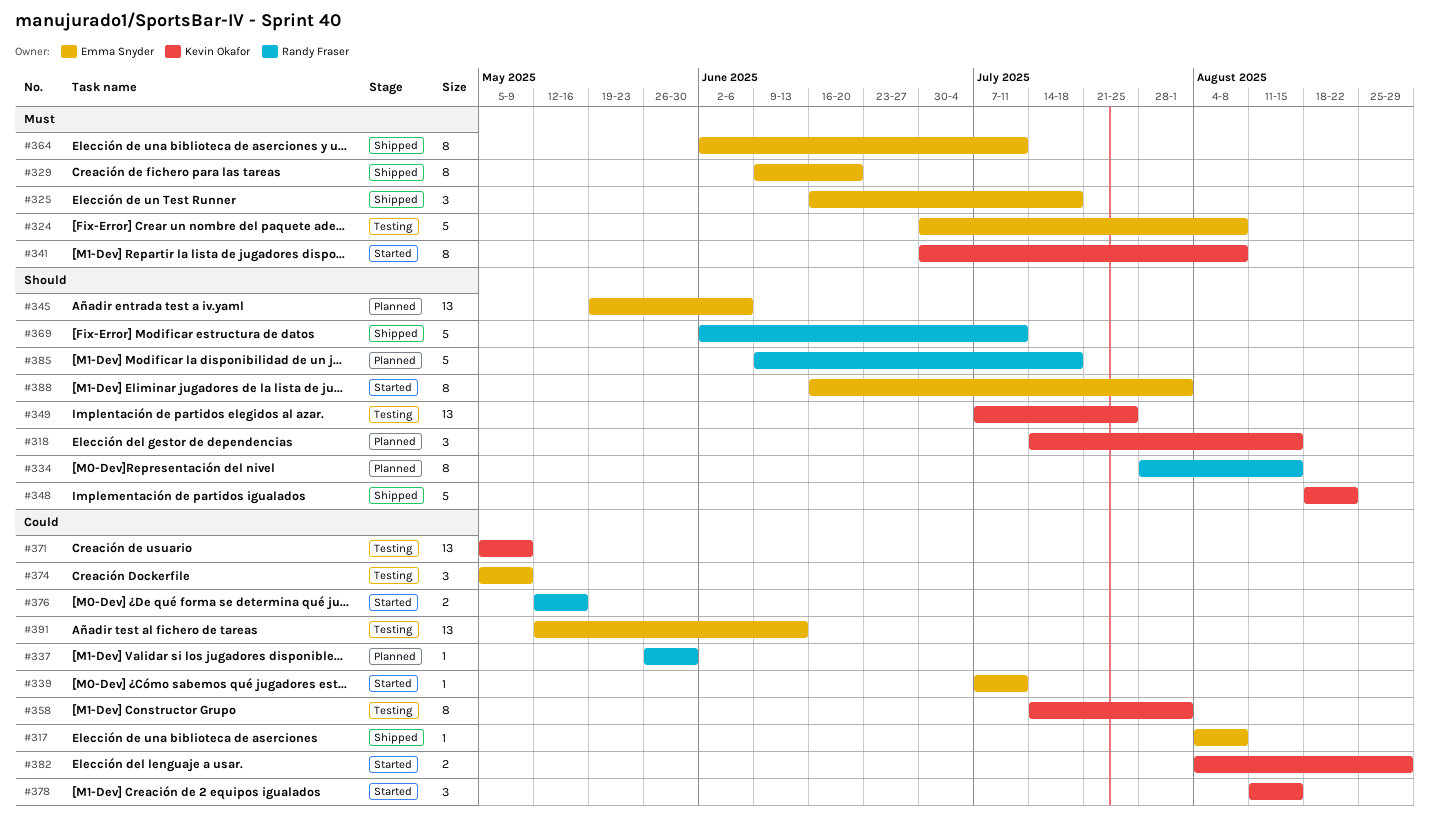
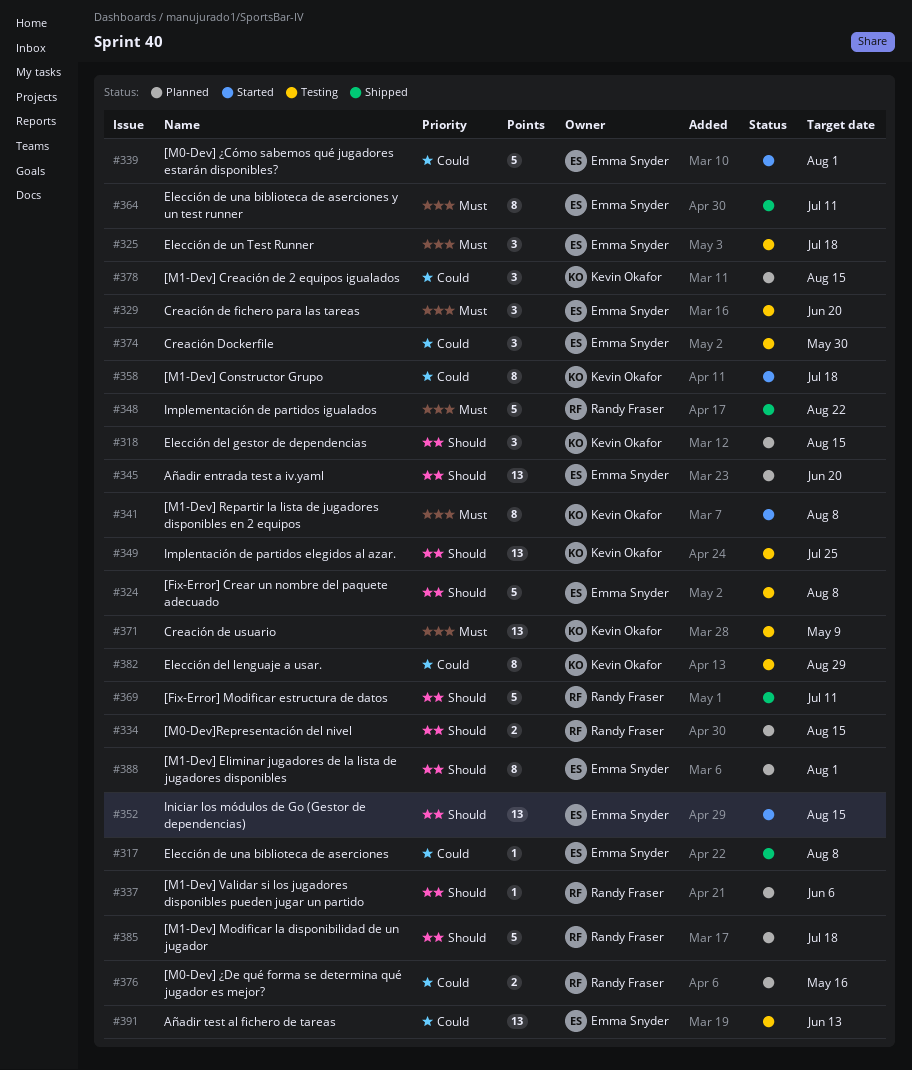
#324, priority: Must -> Should
#325, status: Shipped -> Testing
#329, status: Shipped -> Testing
#329, estimate: 8 -> 3
#334, estimate: 8 -> 2
#337, priority: Could -> Should
#337, due: May 30 -> Jun 6
#339, estimate: 1 -> 5
#339, due: Jul 11 -> Aug 1
#345, due: Jun 6 -> Jun 20
#348, owner: Kevin Okafor -> Randy Fraser
#348, priority: Should -> Must
#352: none -> present
#358, status: Testing -> Started
#358, due: Aug 1 -> Jul 18
#371, priority: Could -> Must
#374, due: May 9 -> May 30
#376, status: Started -> Planned
#378, status: Started -> Planned
#382, status: Started -> Testing
#382, estimate: 2 -> 8
#388, status: Started -> Planned

